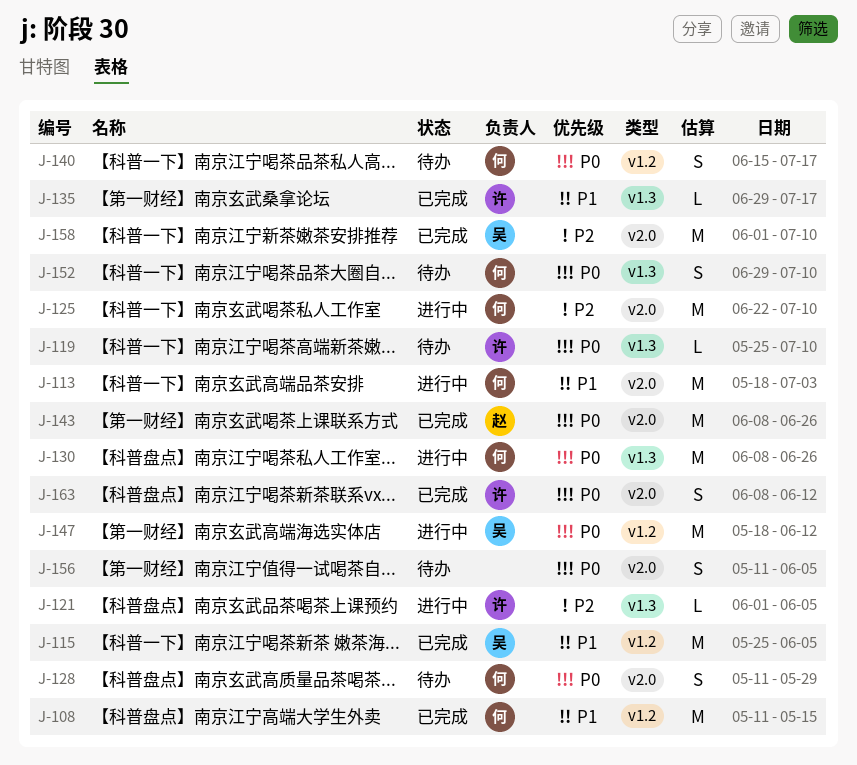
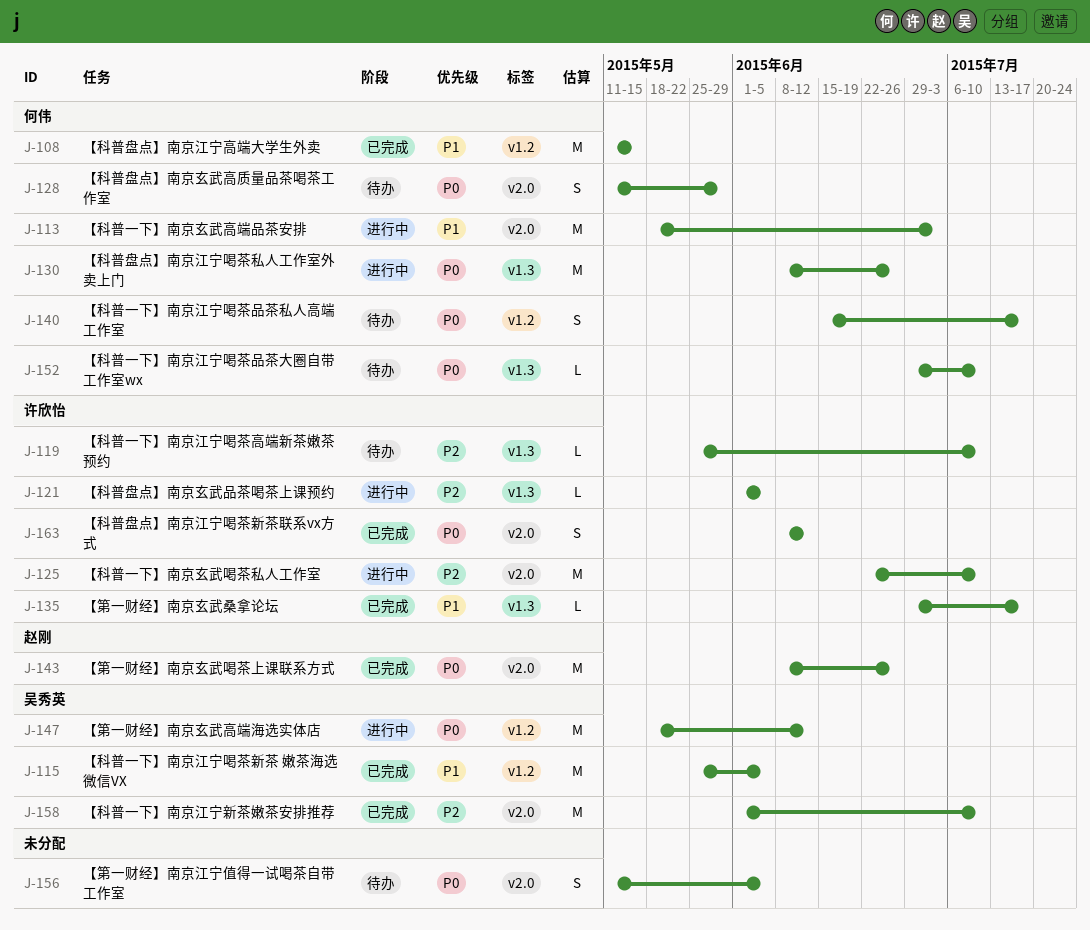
J-119, priority: P0 -> P2
J-125, owner: 何伟 -> 许欣怡
J-152, estimate: S -> L

